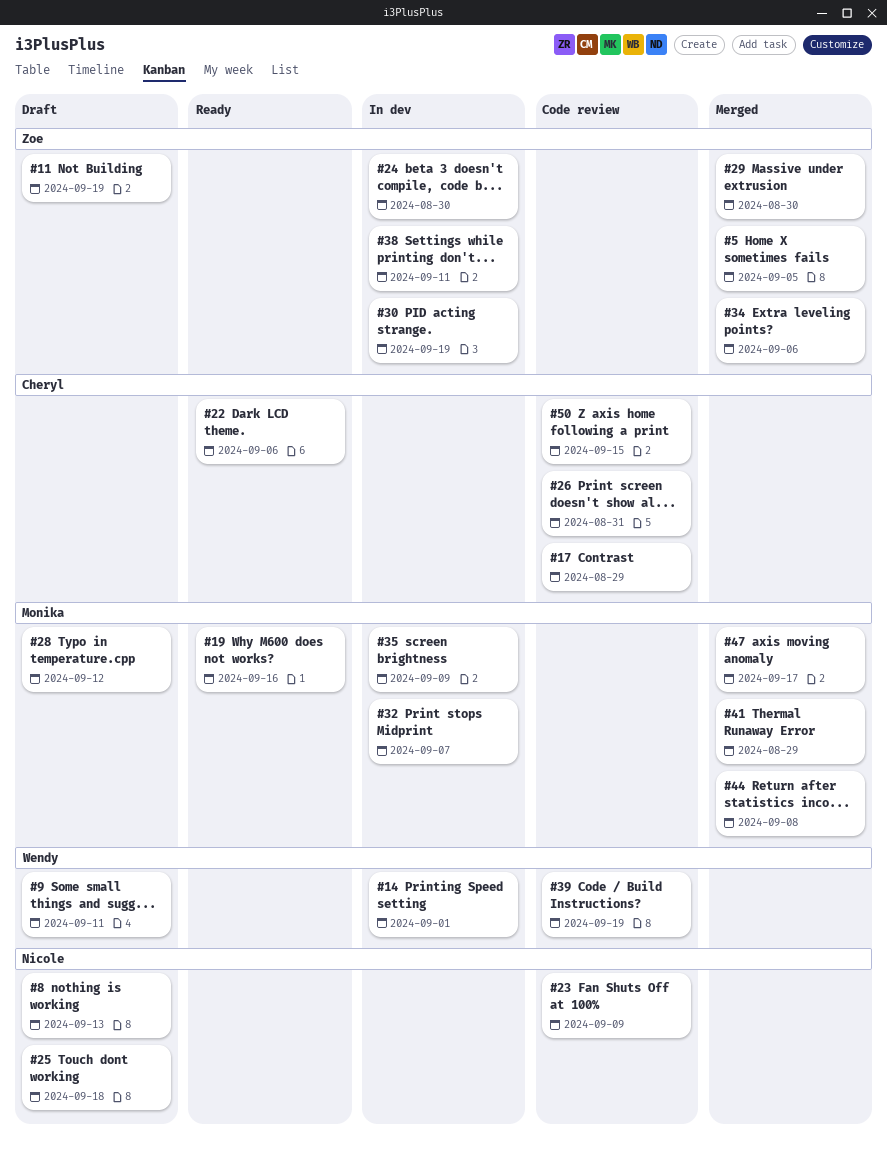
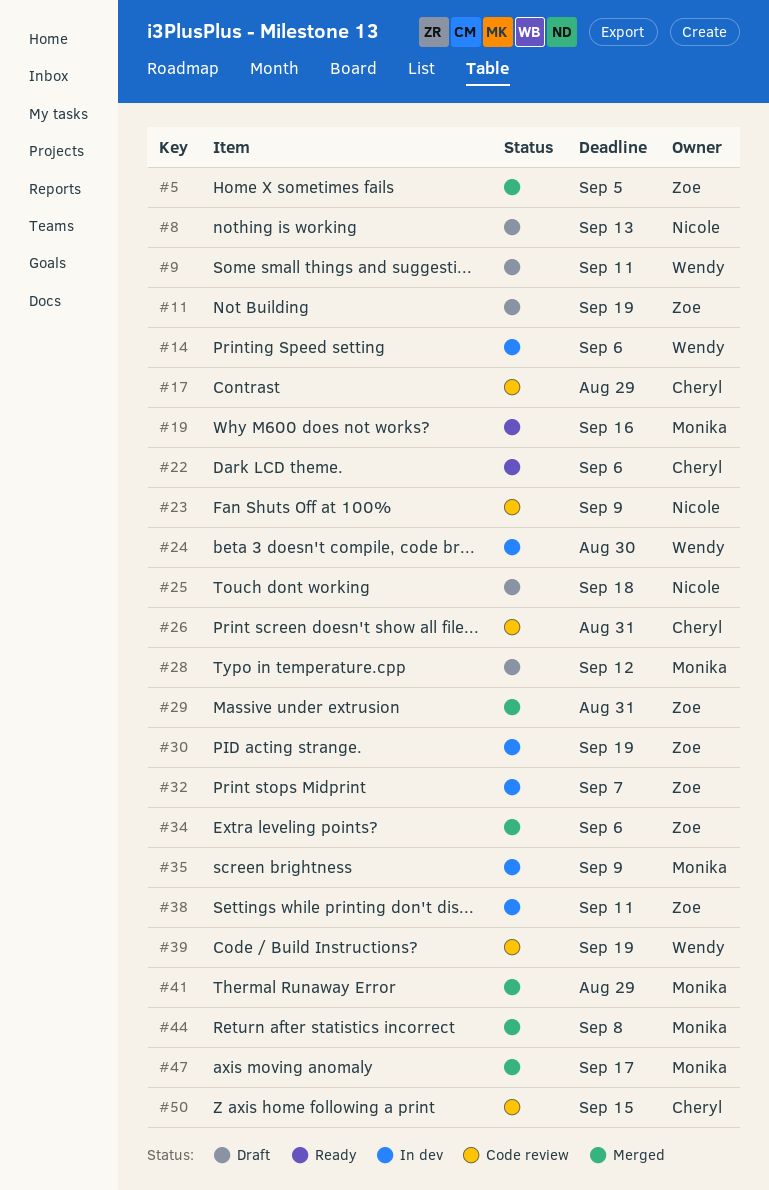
#14, due: Sep 1 -> Sep 6
#24, owner: Zoe -> Wendy
#29, due: Aug 30 -> Aug 31
#32, owner: Monika -> Zoe

